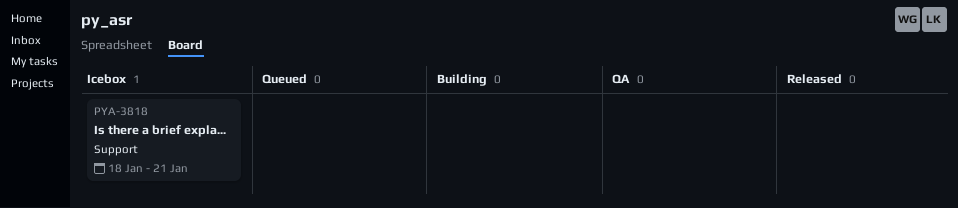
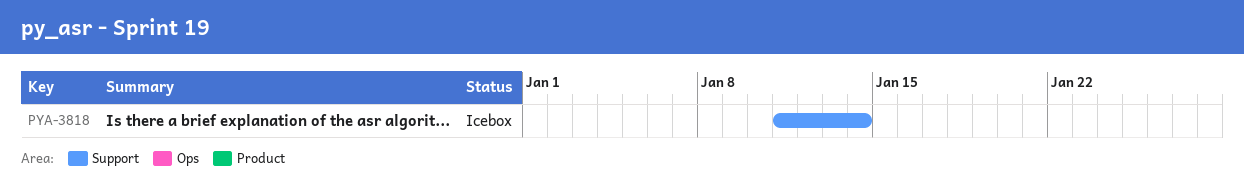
PYA-3818, start: Jan 18 -> Jan 11
PYA-3818, due: Jan 21 -> Jan 14

